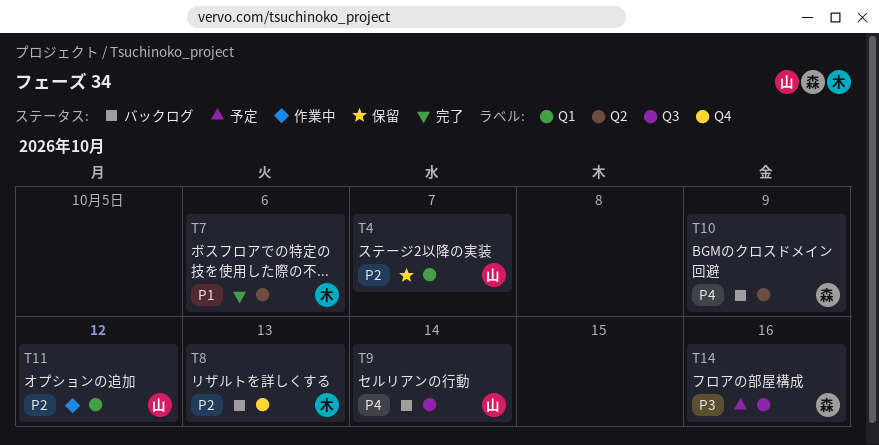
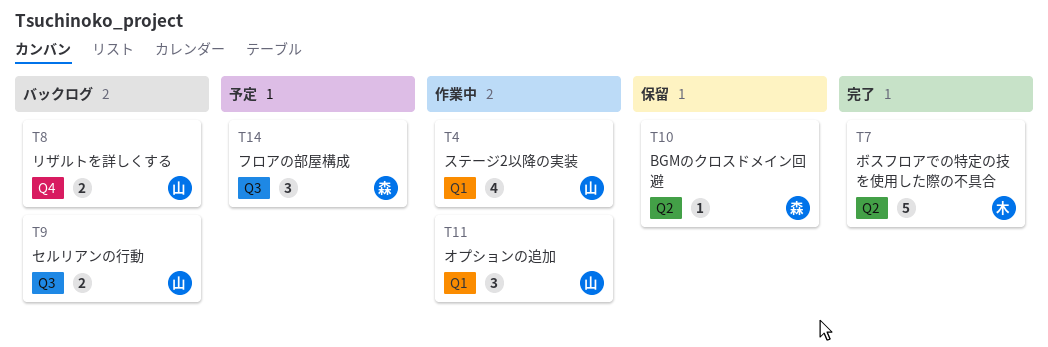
T4, status: 保留 -> 作業中
T8, owner: 木 -> 山
T10, status: バックログ -> 保留

